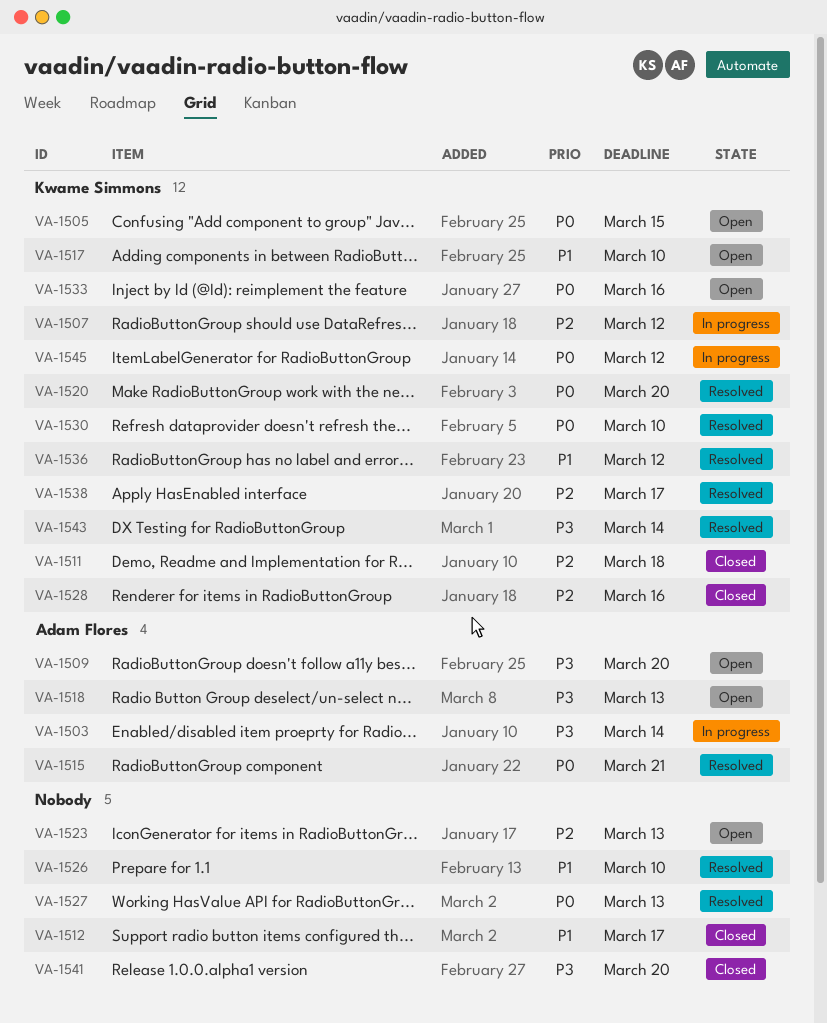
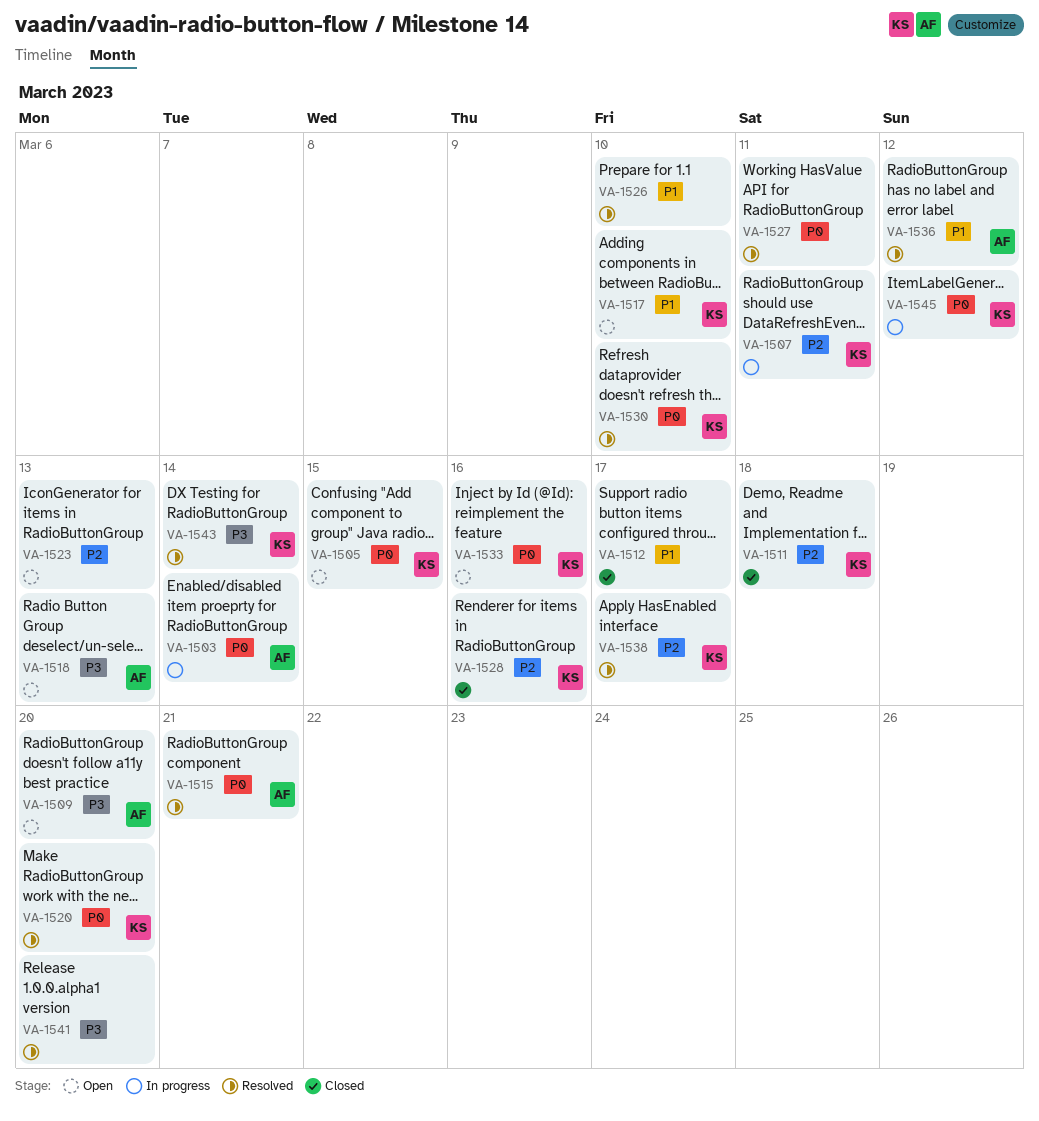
VA-1503, priority: P3 -> P0
VA-1507, due: Mar 12 -> Mar 11
VA-1527, due: Mar 13 -> Mar 11
VA-1536, owner: Kwame Simmons -> Adam Flores
VA-1541, status: Closed -> Resolved

